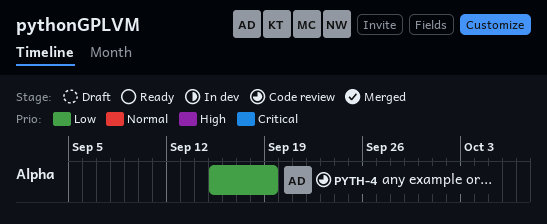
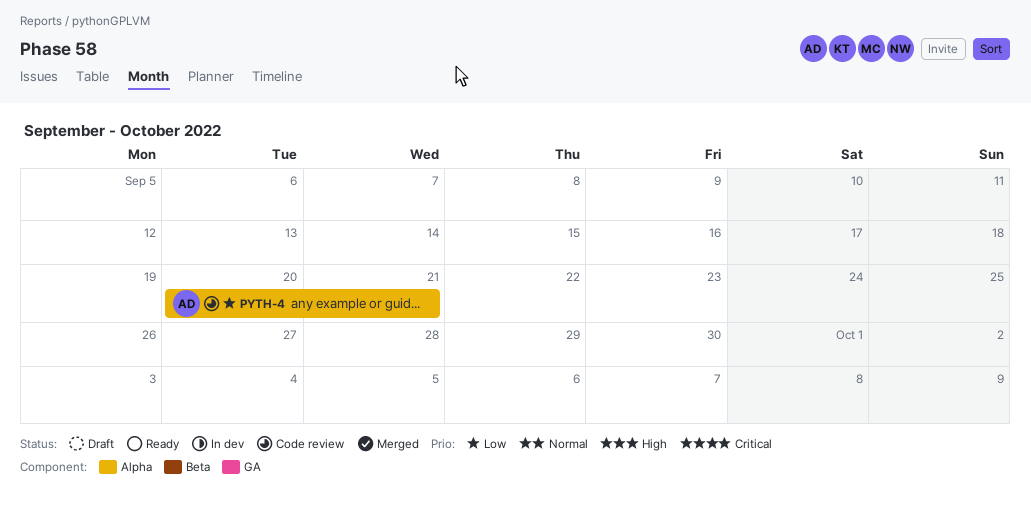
PYTH-4, start: Sep 15 -> Sep 20
PYTH-4, due: Sep 19 -> Sep 21

